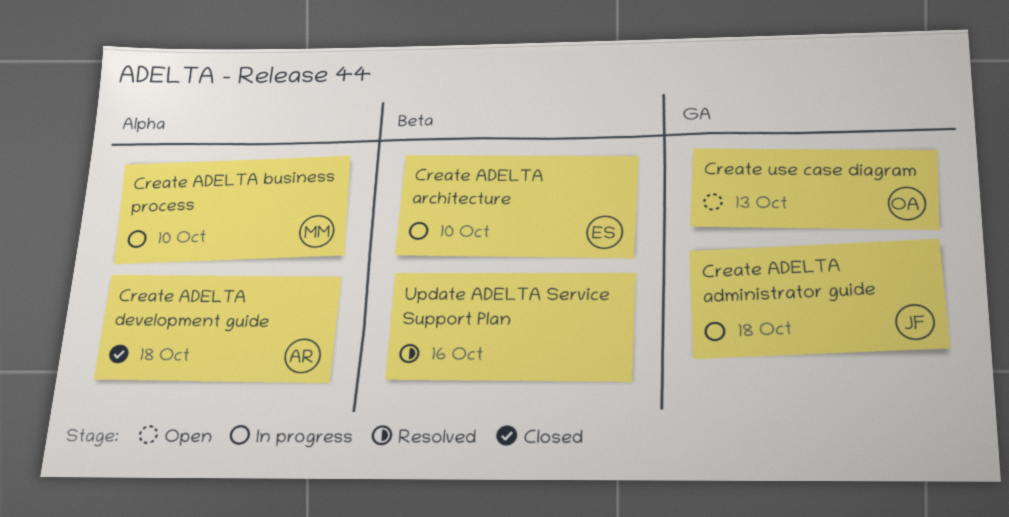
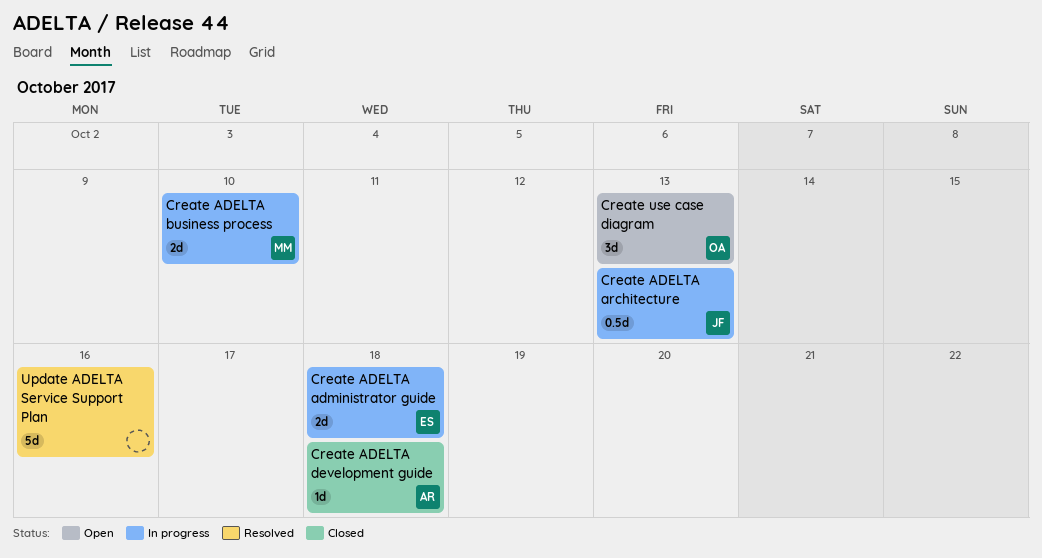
Create ADELTA administrator guide, owner: JF -> ES
Create ADELTA architecture, owner: ES -> JF
Create ADELTA architecture, due: Oct 10 -> Oct 13

